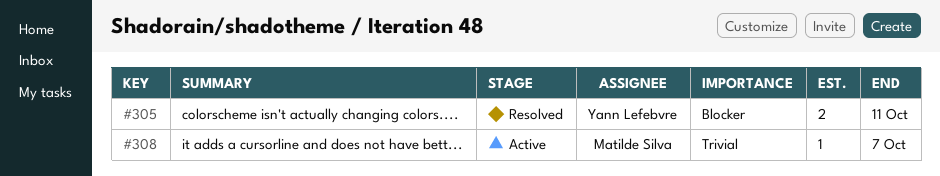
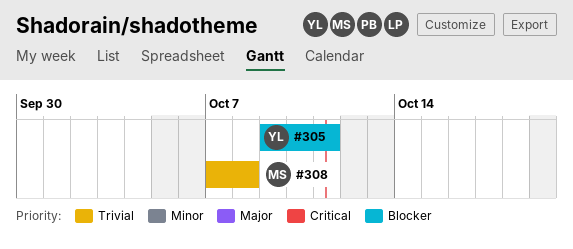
#308, due: Oct 7 -> Oct 8

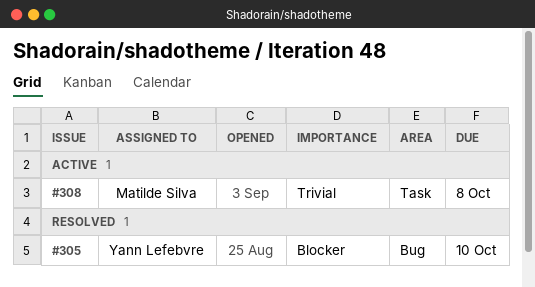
#305, due: Oct 11 -> Oct 10

